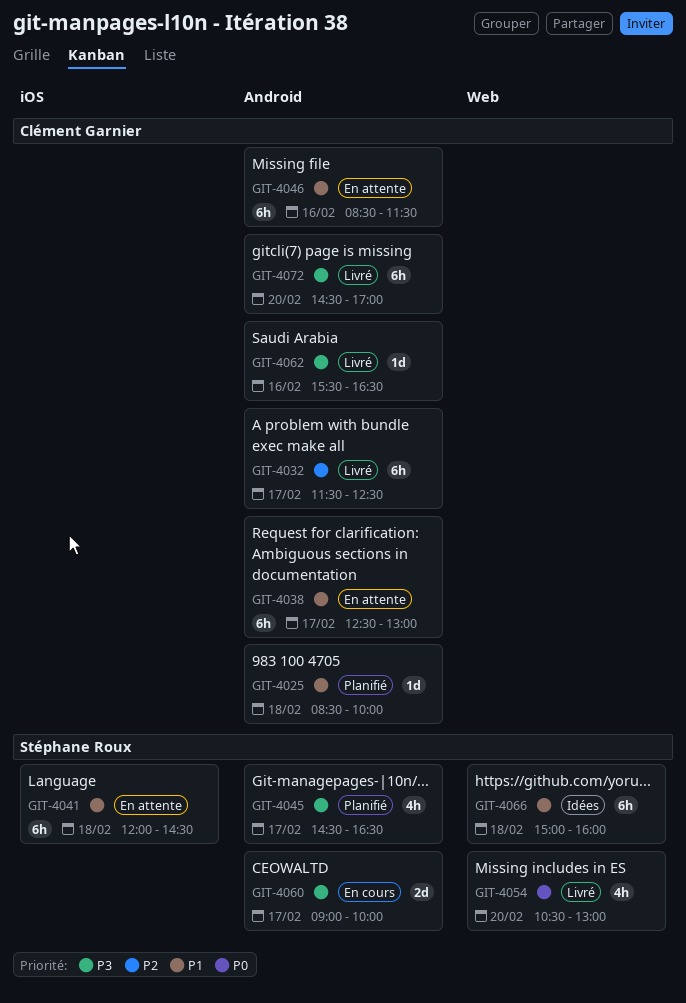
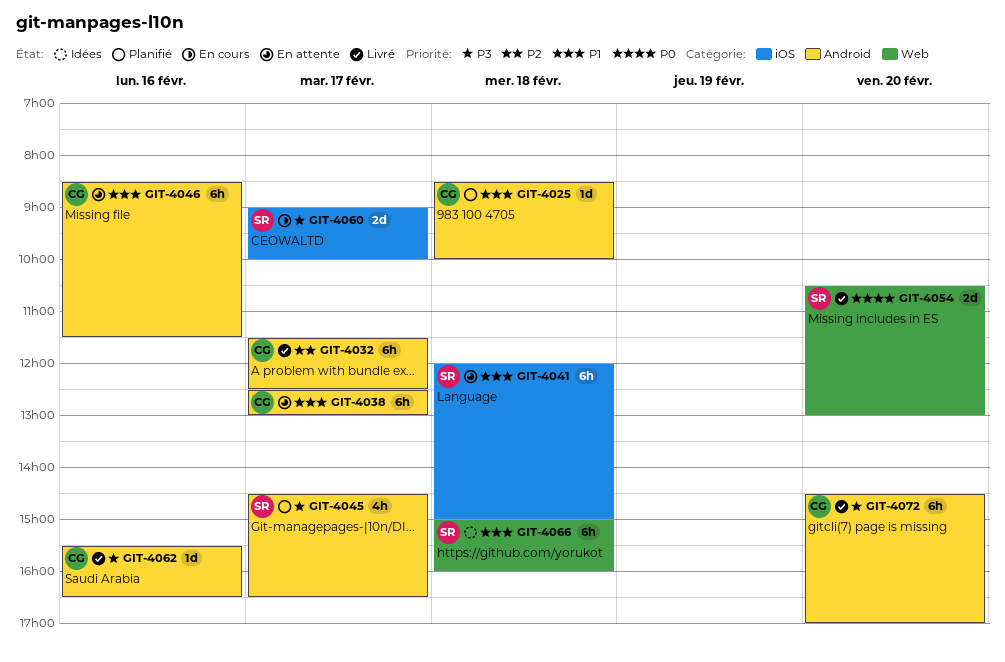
GIT-4041, ends: 14:30 -> 15:00
GIT-4054, estimate: 4h -> 2d
GIT-4060, label: Android -> iOS

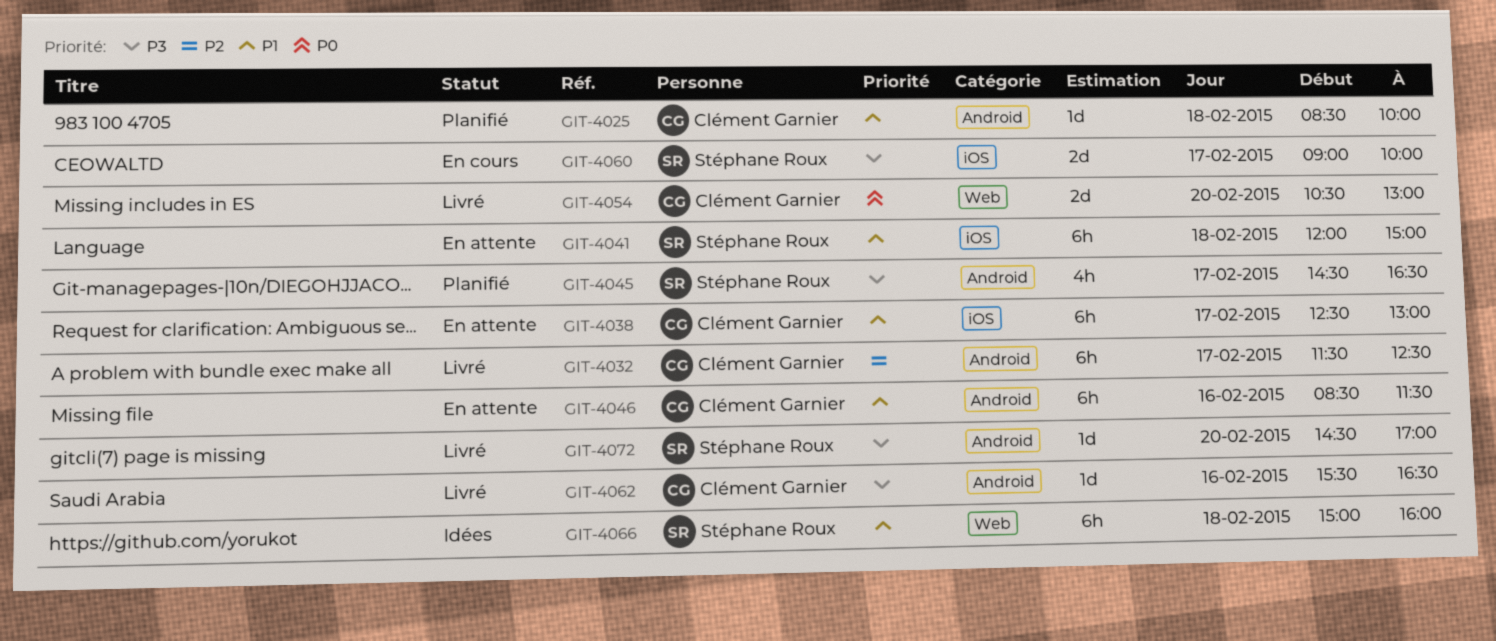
GIT-4038, label: Android -> iOS
GIT-4054, owner: Stéphane Roux -> Clément Garnier
GIT-4072, owner: Clément Garnier -> Stéphane Roux
GIT-4072, estimate: 6h -> 1d

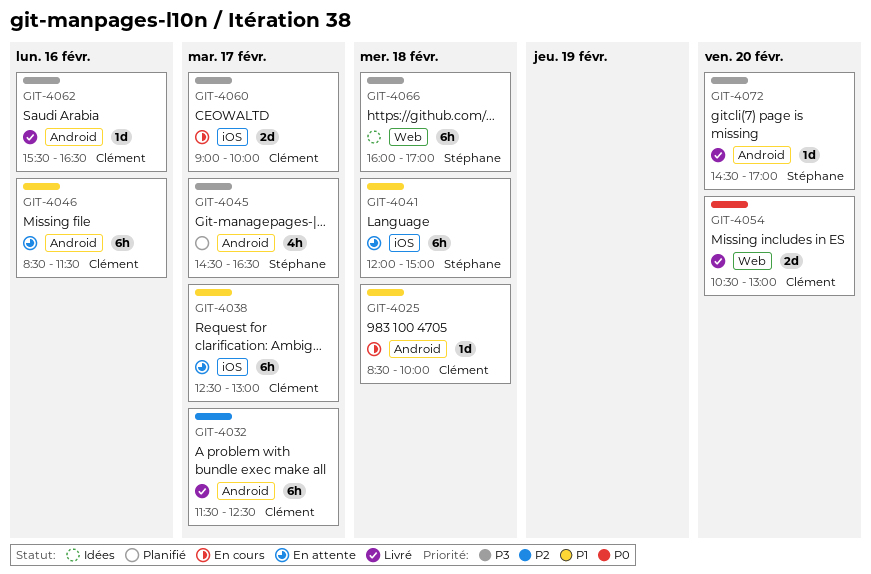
GIT-4025, status: Planifié -> En cours
GIT-4060, owner: Stéphane Roux -> Clément Garnier
GIT-4066, priority: P1 -> P3
GIT-4066, begins: 15:00 -> 16:00
GIT-4066, ends: 16:00 -> 17:00

